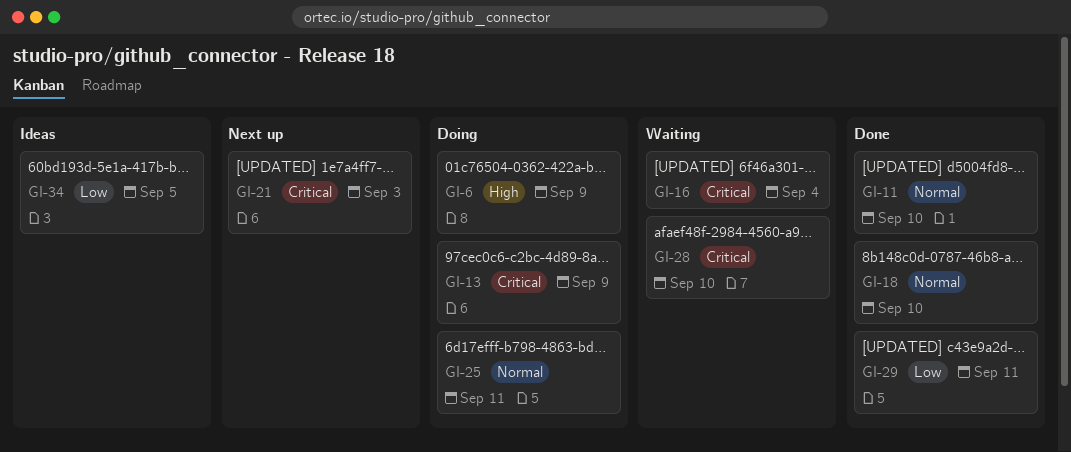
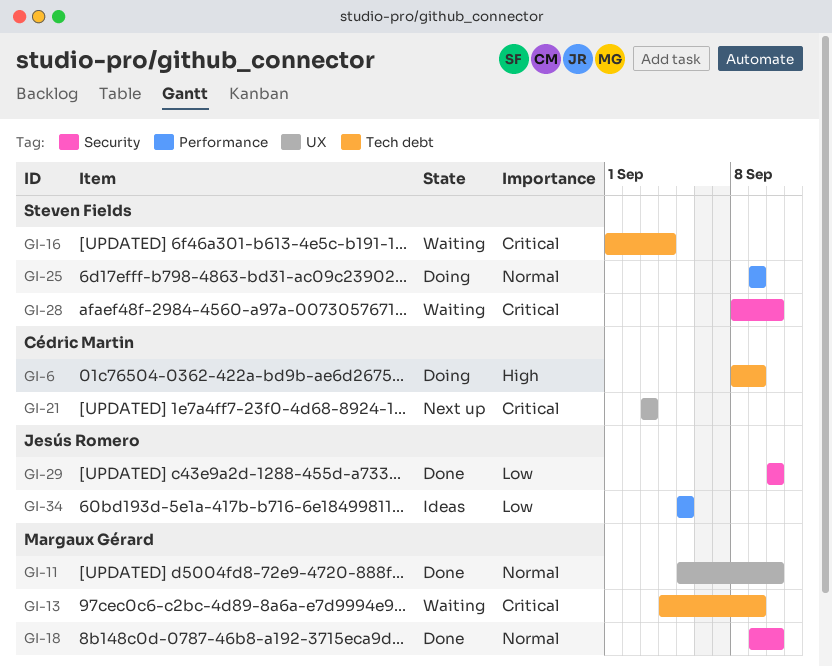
GI-13, status: Doing -> Waiting
GI-25, due: Sep 11 -> Sep 9
GI-29, due: Sep 11 -> Sep 10

